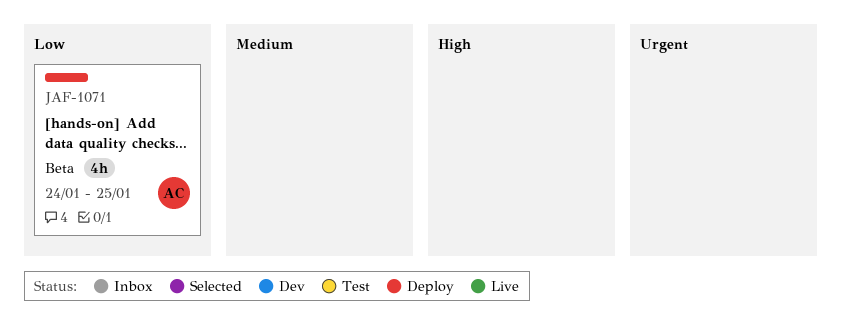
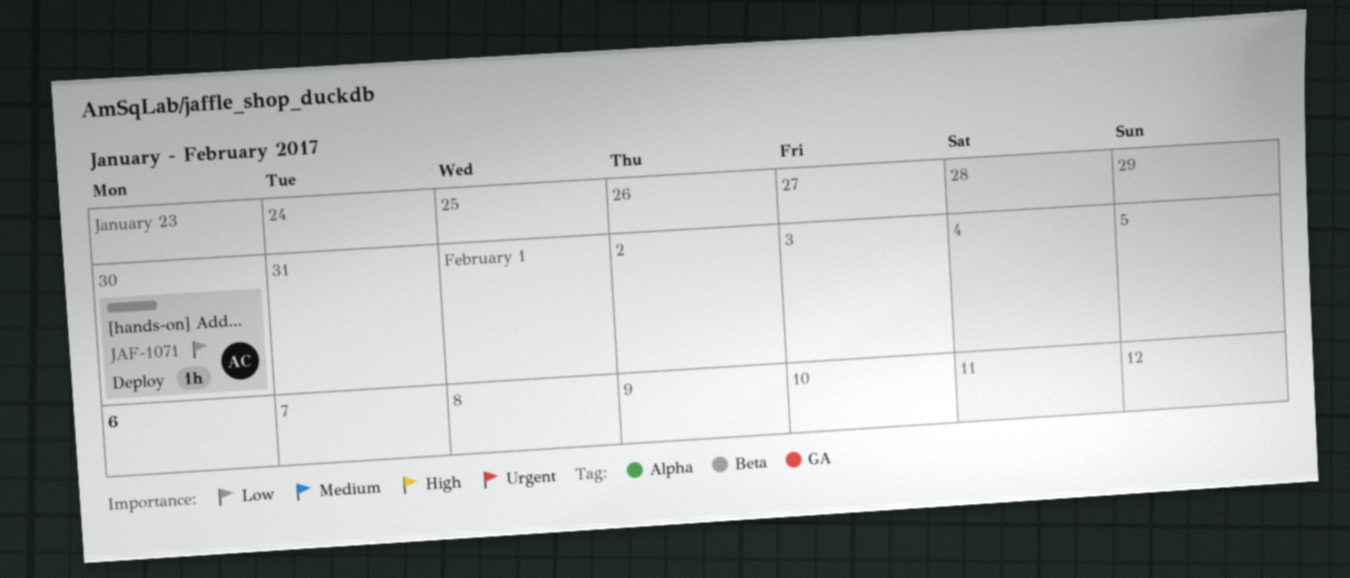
JAF-1071, estimate: 4h -> 1h
JAF-1071, due: Jan 25 -> Jan 30

